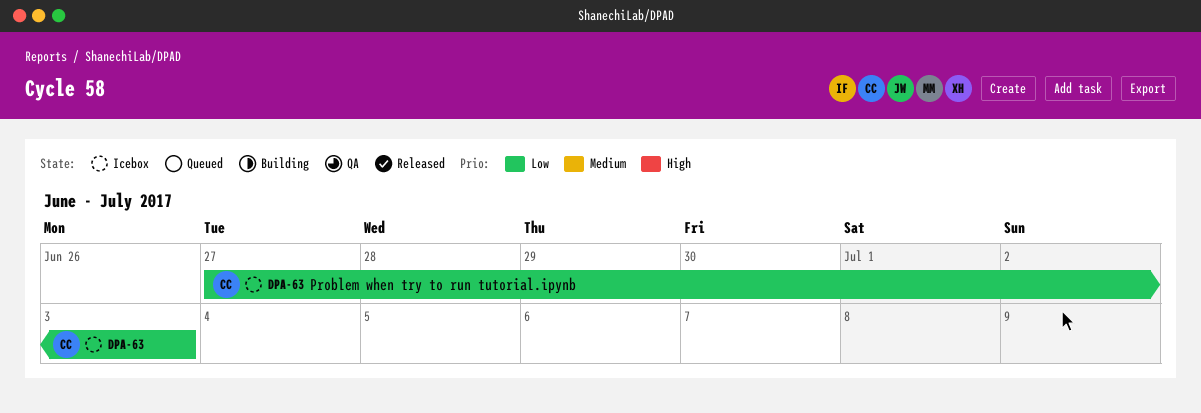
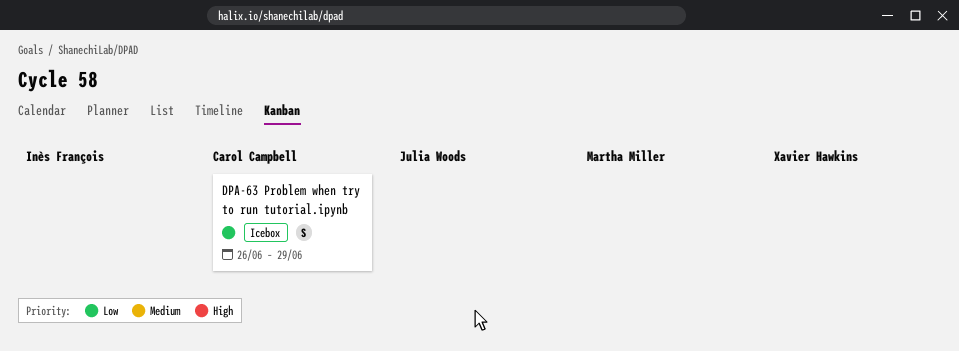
DPA-63, start: Jun 27 -> Jun 26
DPA-63, due: Jul 3 -> Jun 29

